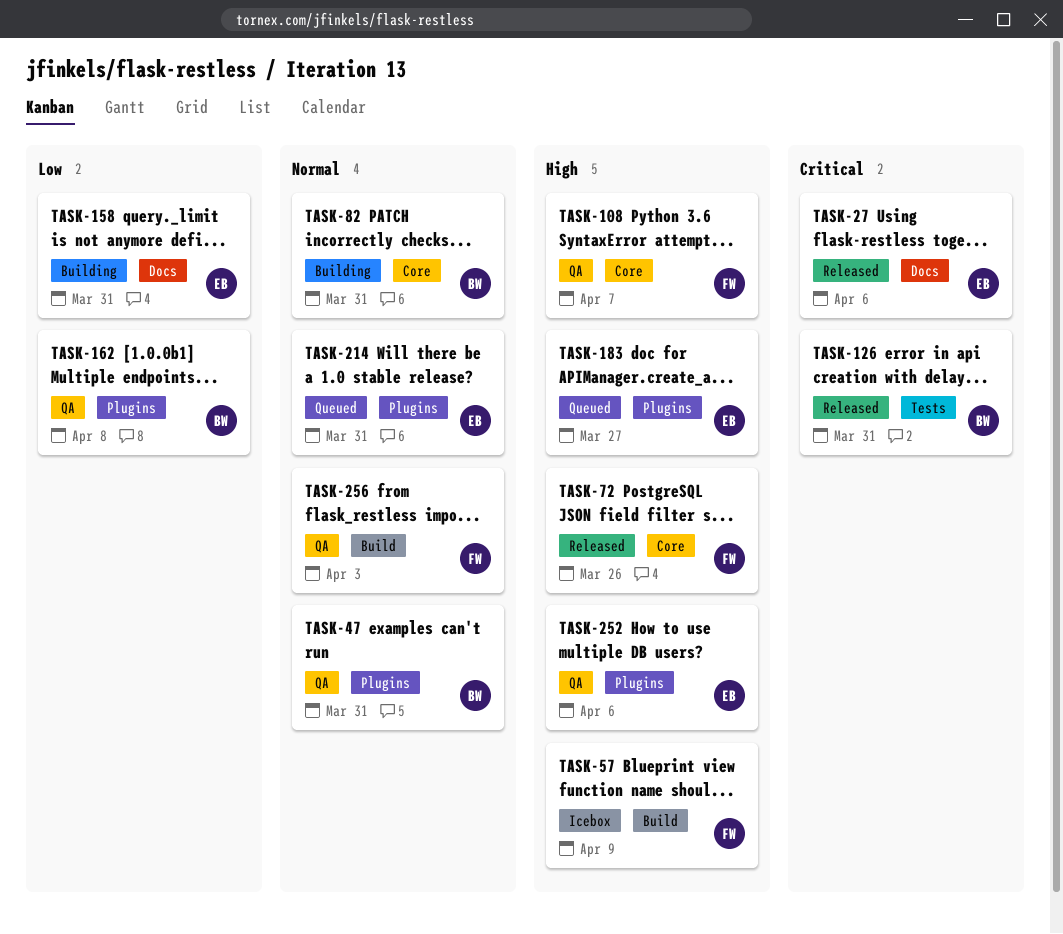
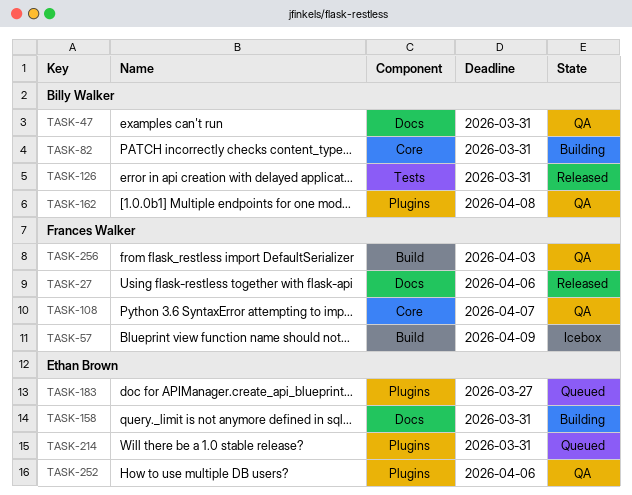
TASK-27, owner: Ethan Brown -> Frances Walker
TASK-47, label: Plugins -> Docs
TASK-72: present -> none

